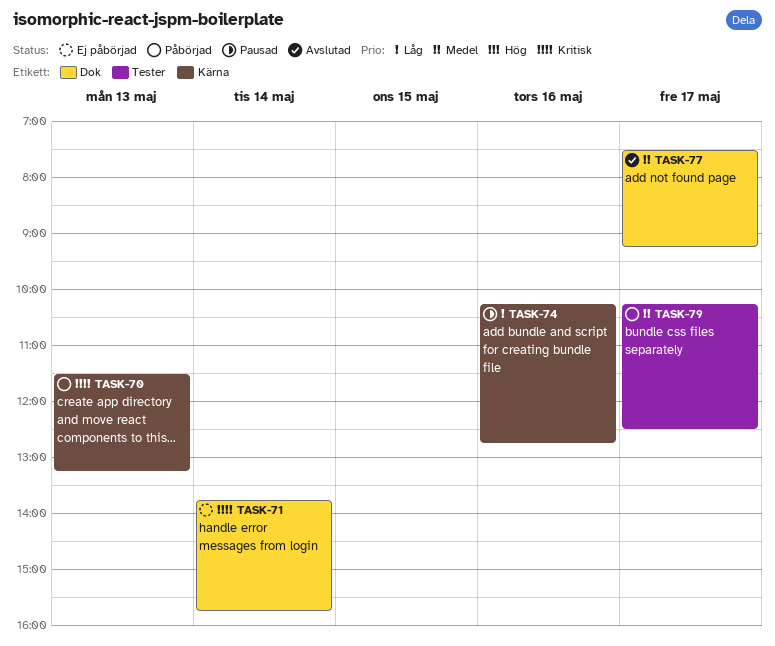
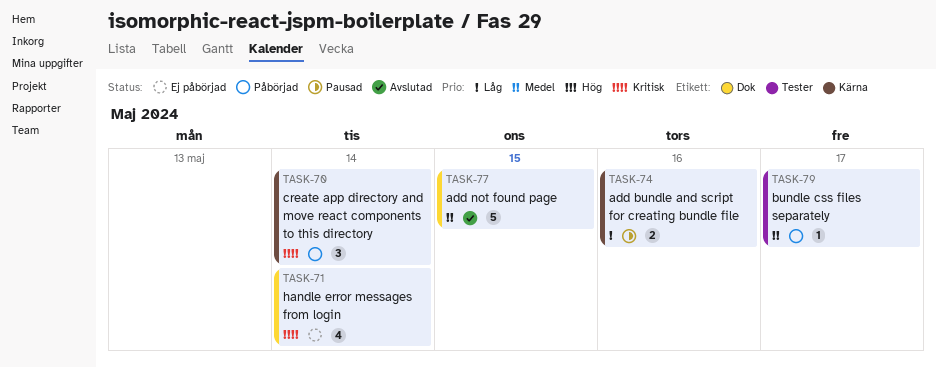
TASK-70, day: May 13 -> May 14
TASK-77, day: May 17 -> May 15

